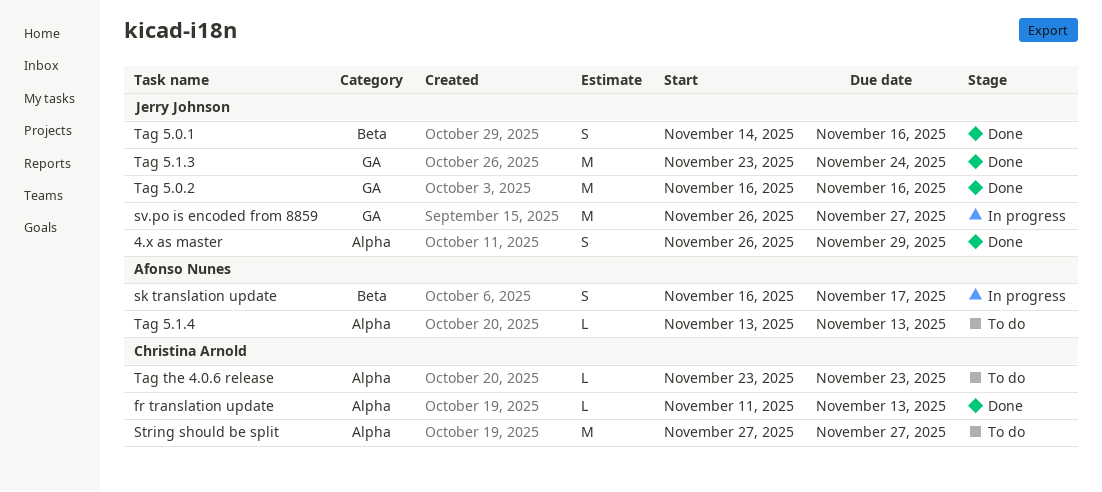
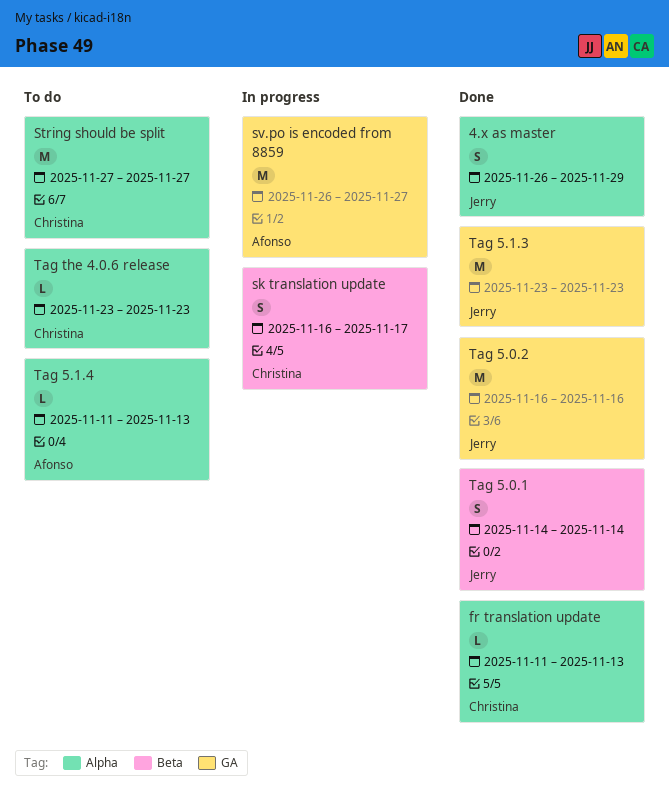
sk translation update, owner: Afonso Nunes -> Christina Arnold
sv.po is encoded from 8859, owner: Jerry Johnson -> Afonso Nunes
Tag 5.0.1, due: Nov 16 -> Nov 14
Tag 5.1.3, due: Nov 24 -> Nov 23
Tag 5.1.4, start: Nov 13 -> Nov 11

